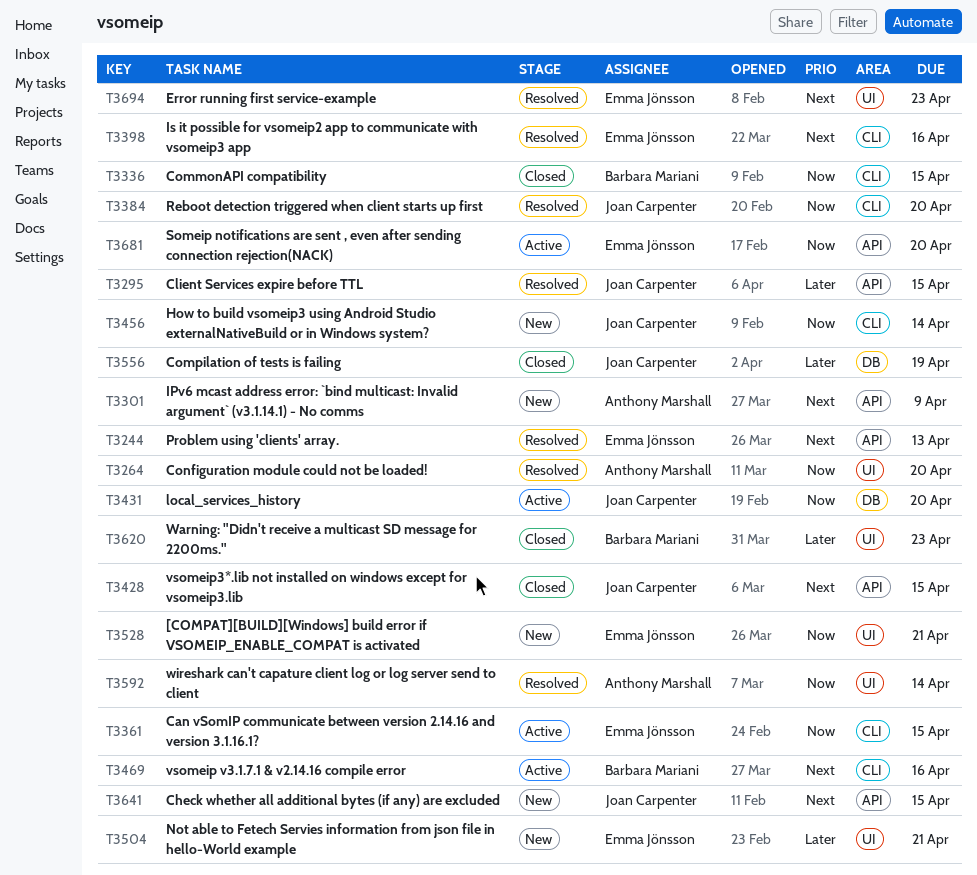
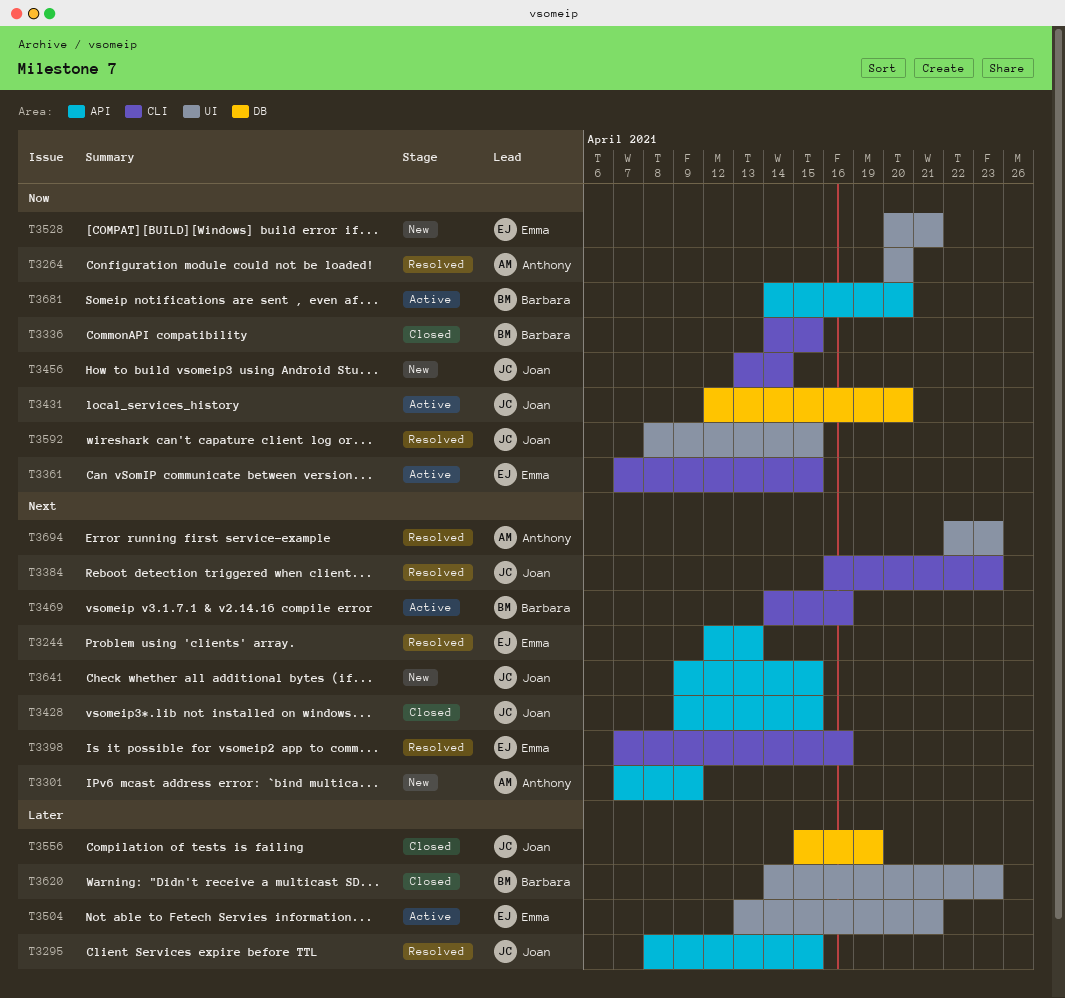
T3384, priority: Now -> Next
T3384, due: Apr 20 -> Apr 23
T3504, status: New -> Active
T3592, owner: Anthony Marshall -> Joan Carpenter
T3592, due: Apr 14 -> Apr 15
T3681, owner: Emma Jönsson -> Barbara Mariani
T3694, owner: Emma Jönsson -> Anthony Marshall

